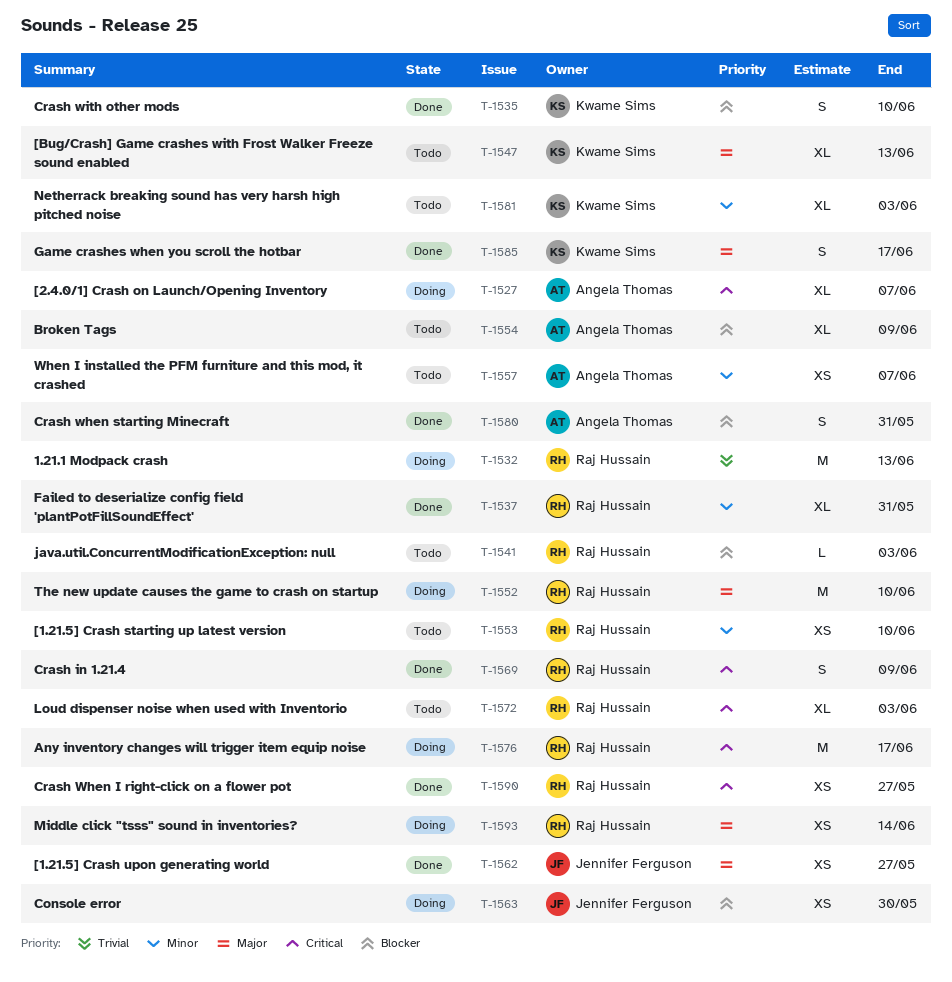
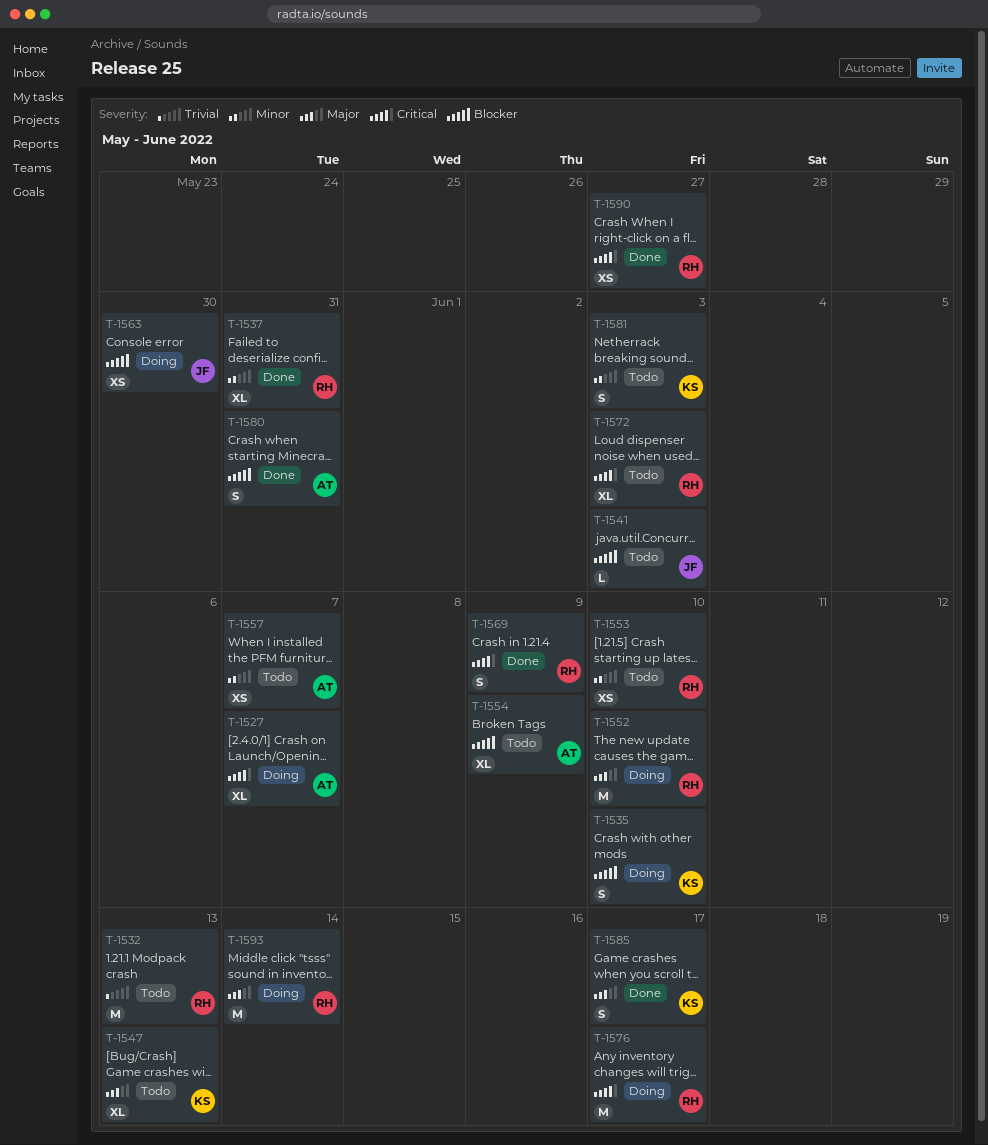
T-1532, status: Doing -> Todo
T-1535, status: Done -> Doing
T-1541, owner: Raj Hussain -> Jennifer Ferguson
T-1562: present -> none
T-1581, estimate: XL -> S
T-1593, estimate: XS -> M

